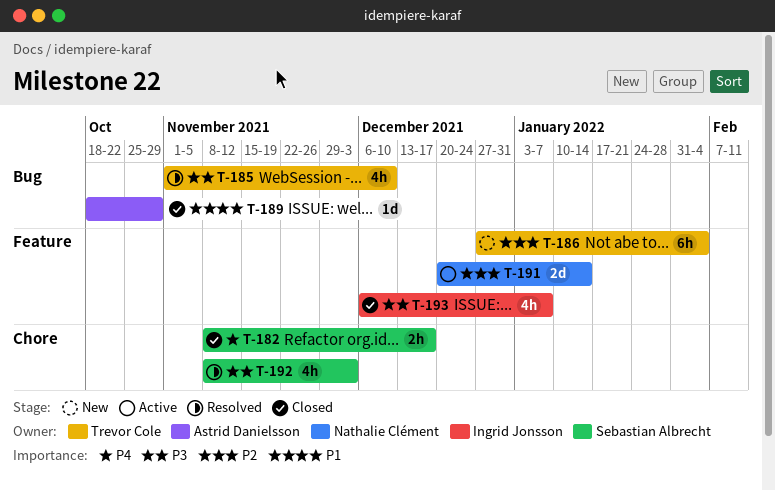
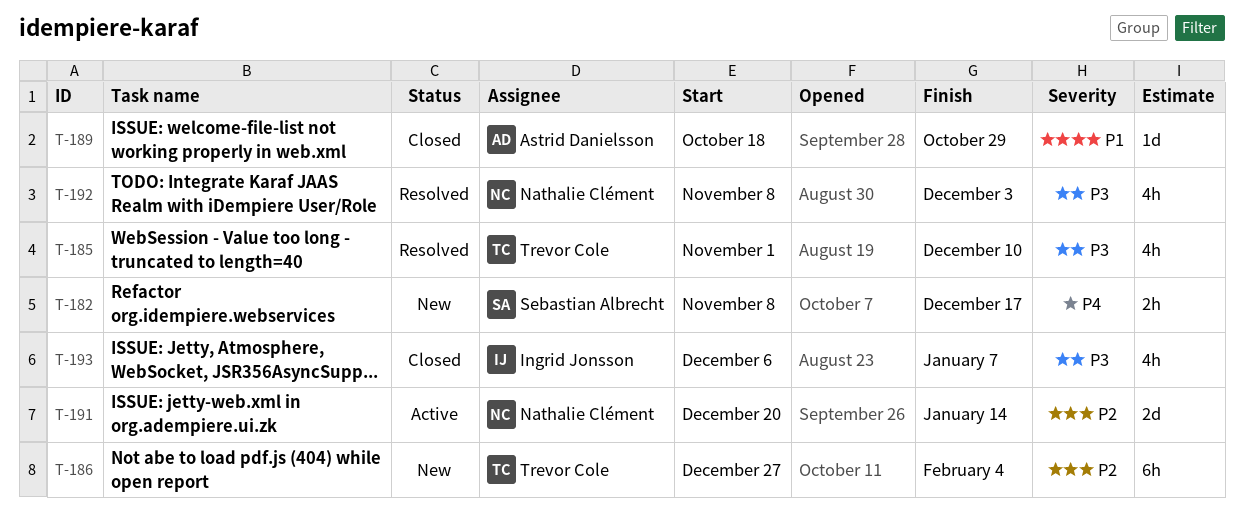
T-182, status: Closed -> New
T-192, owner: Sebastian Albrecht -> Nathalie Clément

